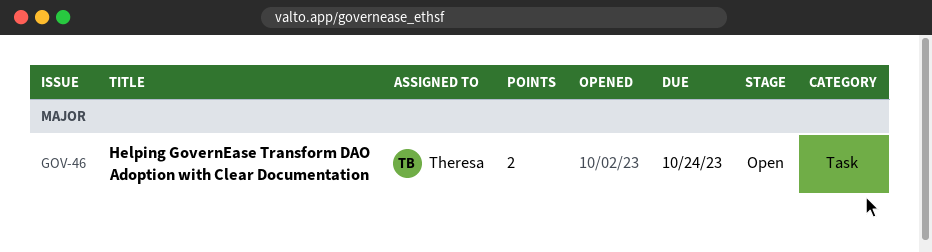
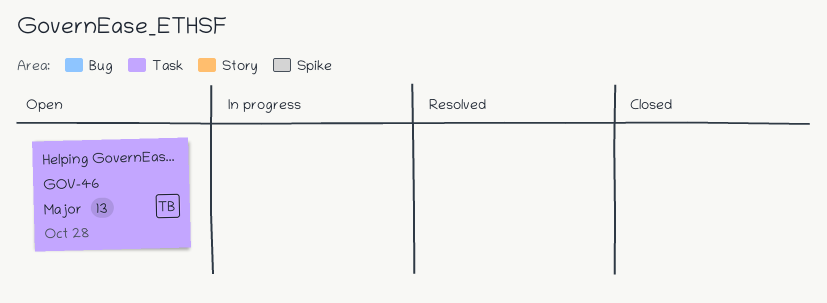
GOV-46, estimate: 2 -> 13
GOV-46, due: Oct 24 -> Oct 28

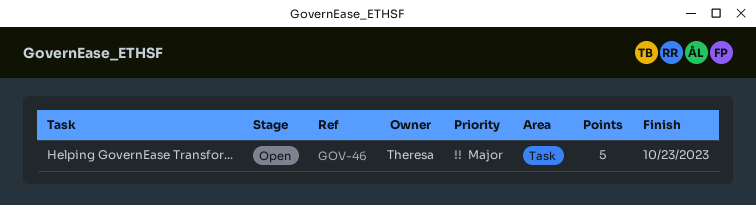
GOV-46, estimate: 13 -> 5
GOV-46, due: Oct 28 -> Oct 23

